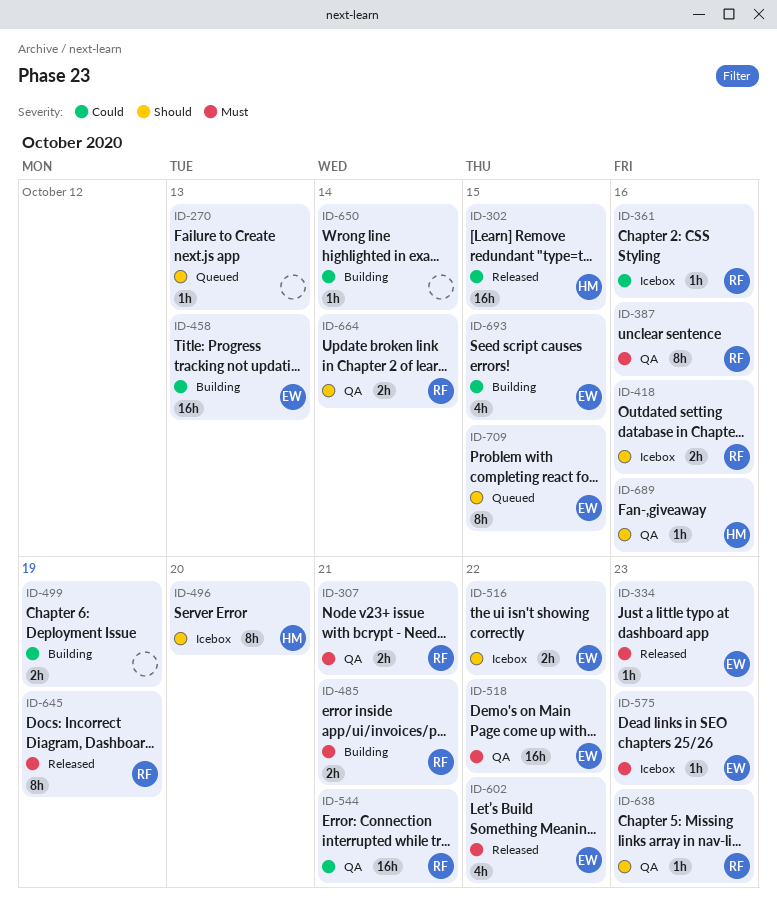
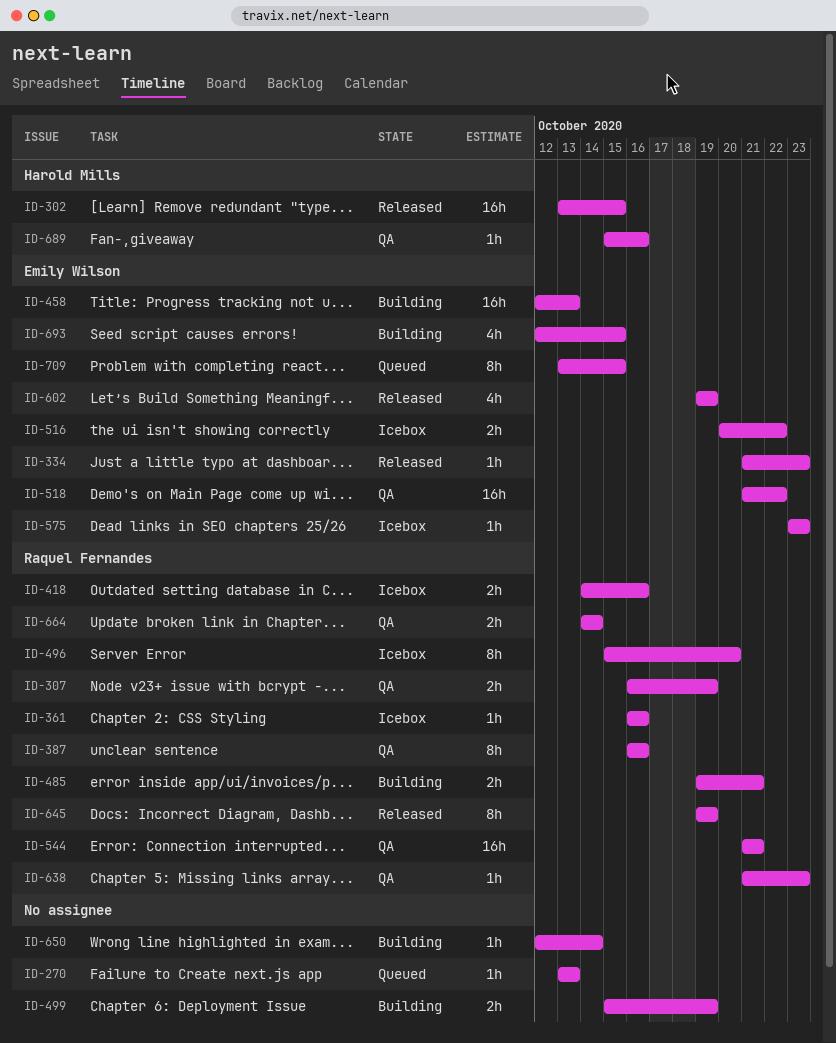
ID-307, due: Oct 21 -> Oct 19
ID-496, owner: Harold Mills -> Raquel Fernandes
ID-602, due: Oct 22 -> Oct 19

